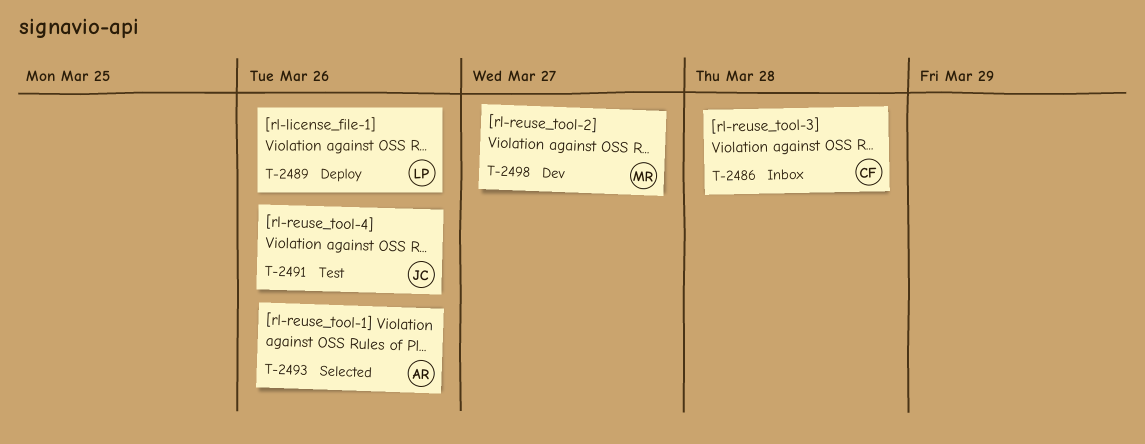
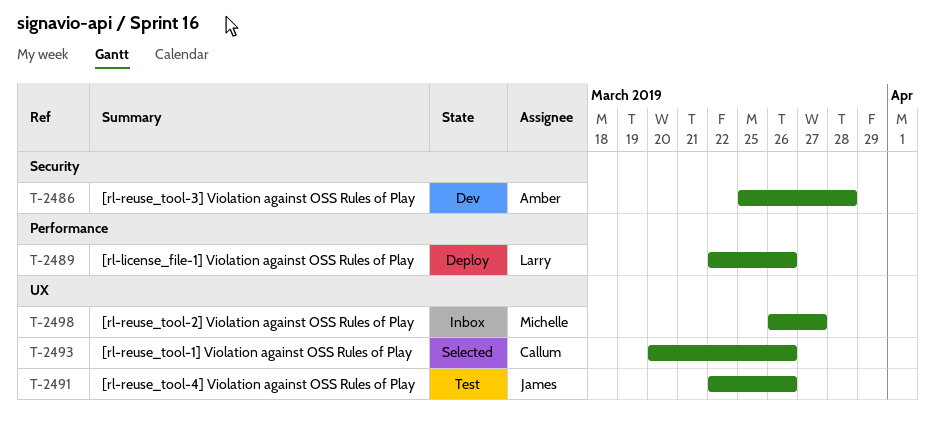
T-2486, status: Inbox -> Dev
T-2486, owner: Callum -> Amber
T-2493, owner: Amber -> Callum
T-2498, status: Dev -> Inbox

